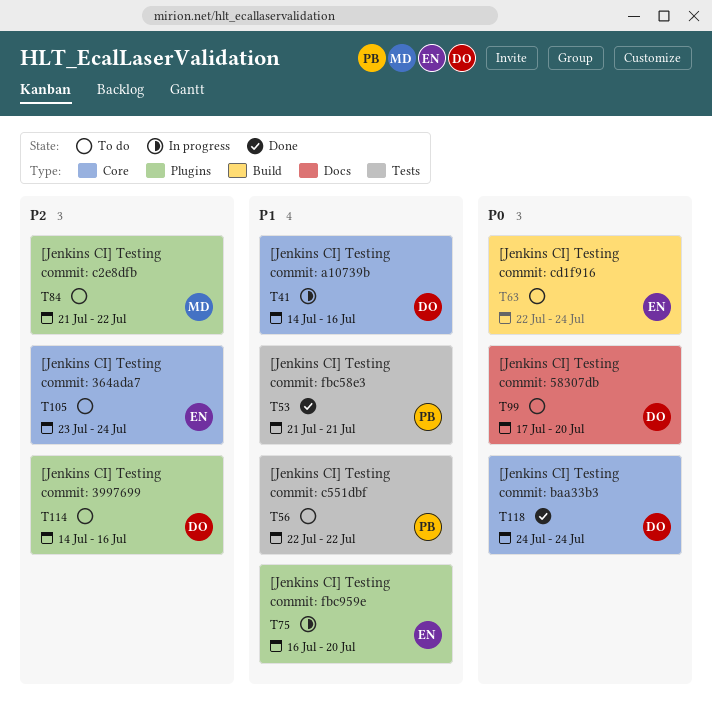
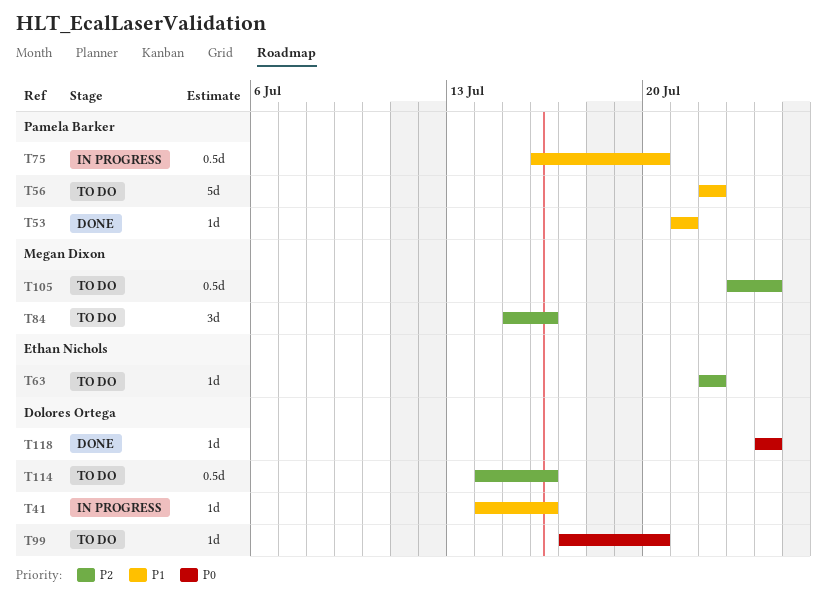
T63, priority: P0 -> P2
T63, due: Jul 24 -> Jul 22
T75, owner: Ethan Nichols -> Pamela Barker
T84, start: Jul 21 -> Jul 15
T84, due: Jul 22 -> Jul 16
T105, owner: Ethan Nichols -> Megan Dixon

